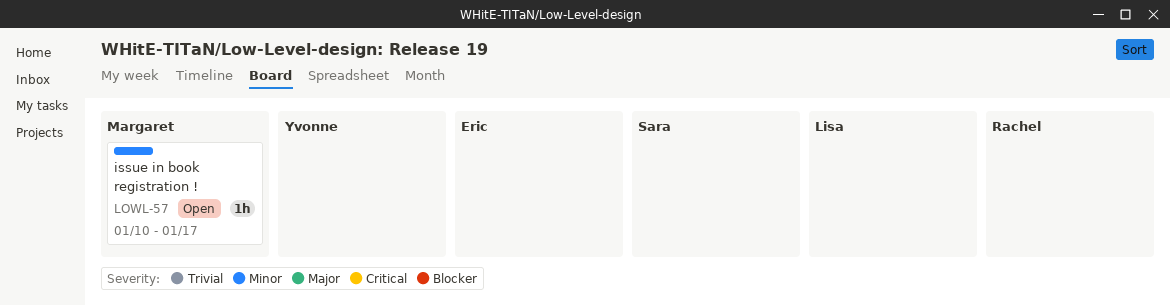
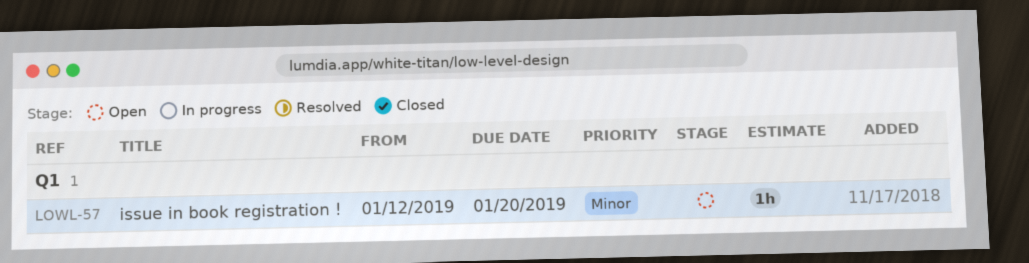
LOWL-57, start: Jan 10 -> Jan 12
LOWL-57, due: Jan 17 -> Jan 20

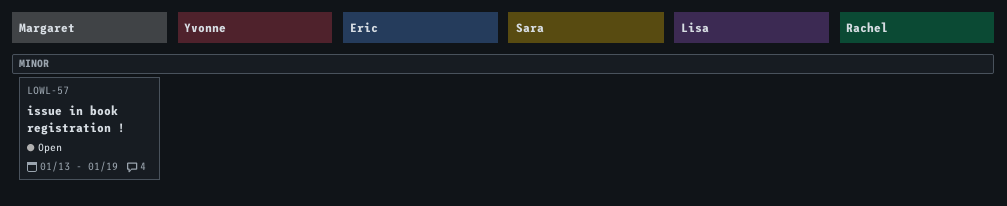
LOWL-57, start: Jan 12 -> Jan 13
LOWL-57, due: Jan 20 -> Jan 19

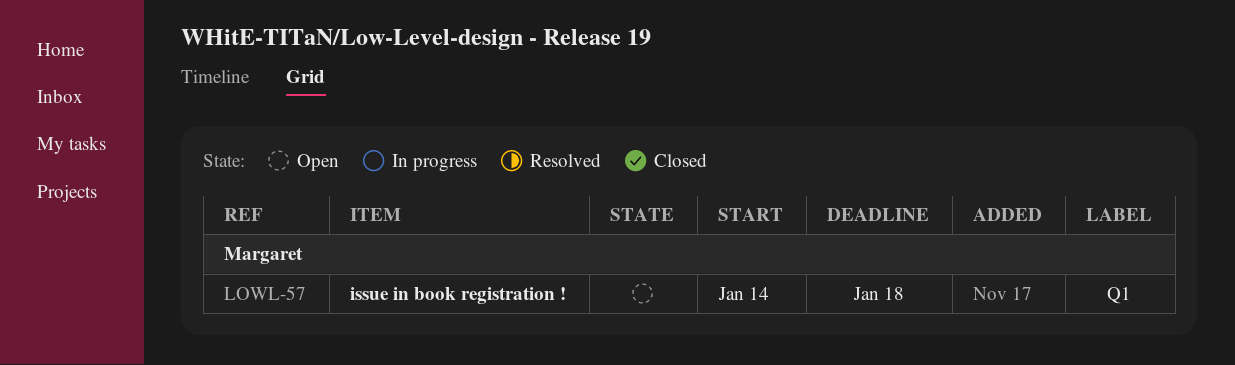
LOWL-57, start: Jan 13 -> Jan 14
LOWL-57, due: Jan 19 -> Jan 18

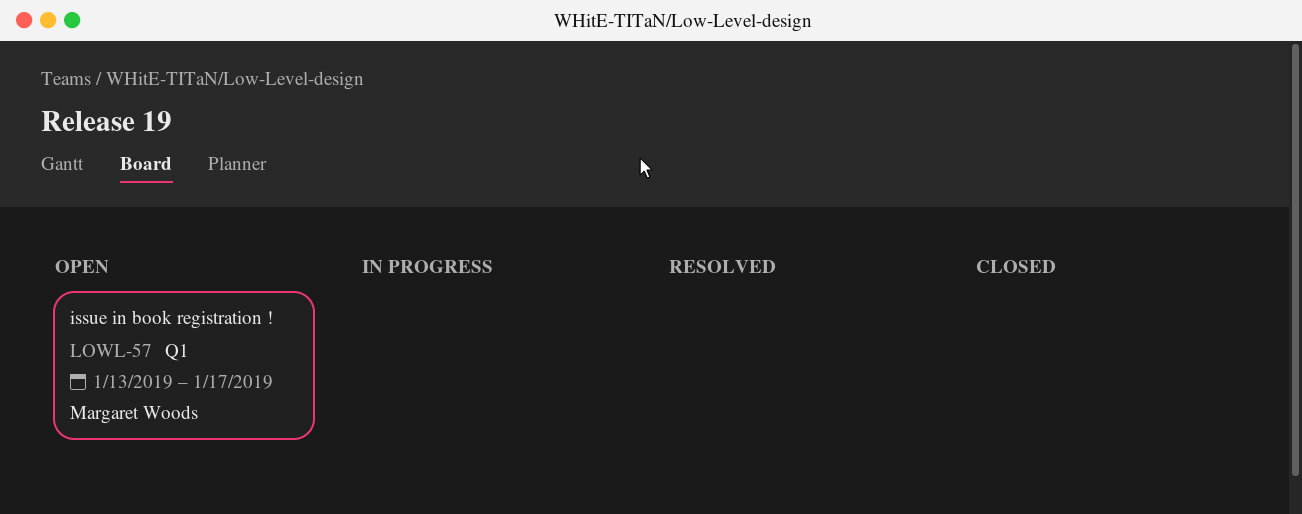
LOWL-57, start: Jan 14 -> Jan 13
LOWL-57, due: Jan 18 -> Jan 17

